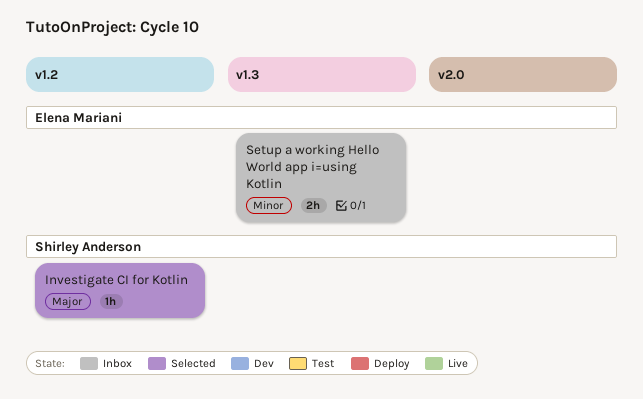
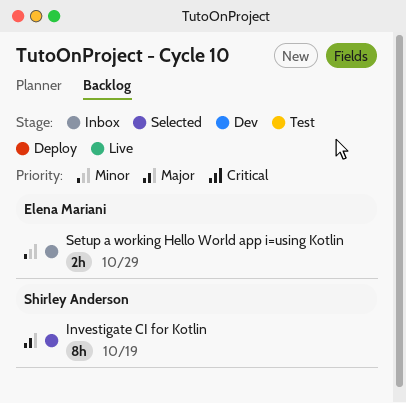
Investigate CI for Kotlin, estimate: 1h -> 8h

